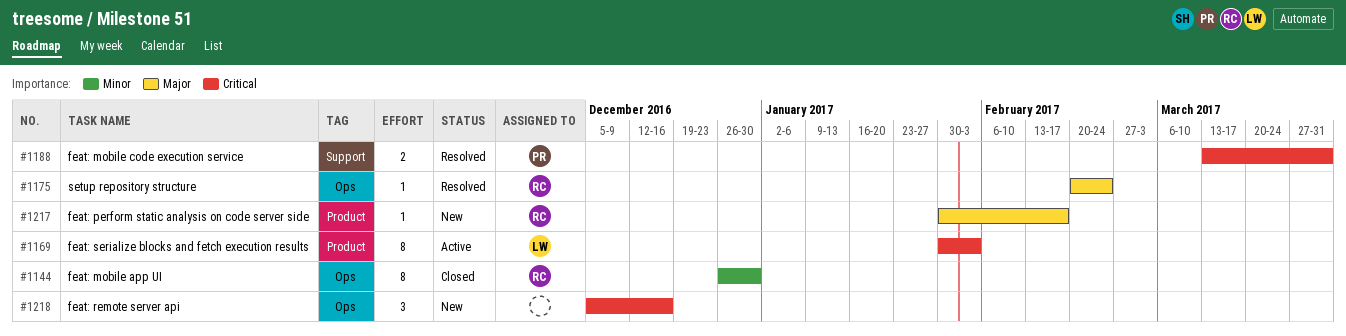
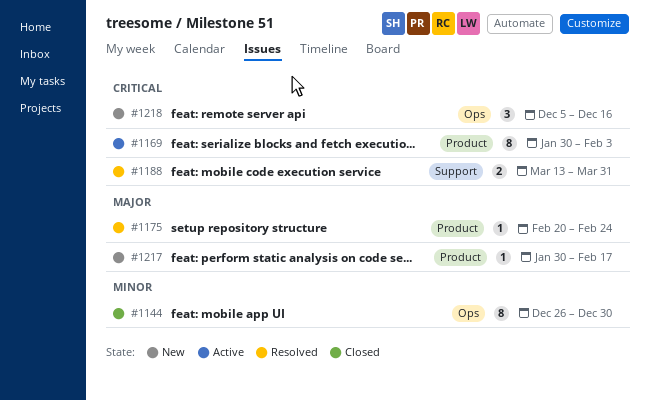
#1175, label: Ops -> Product

